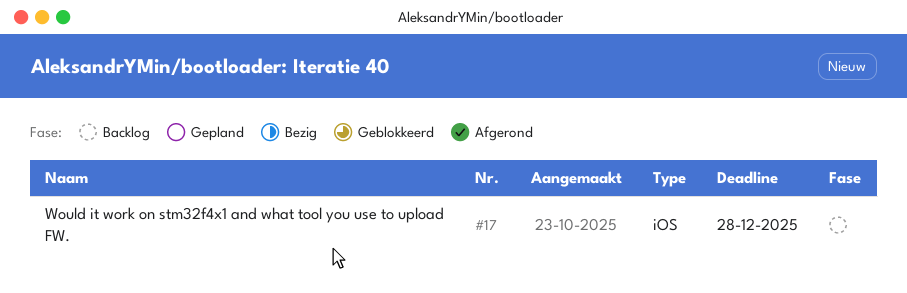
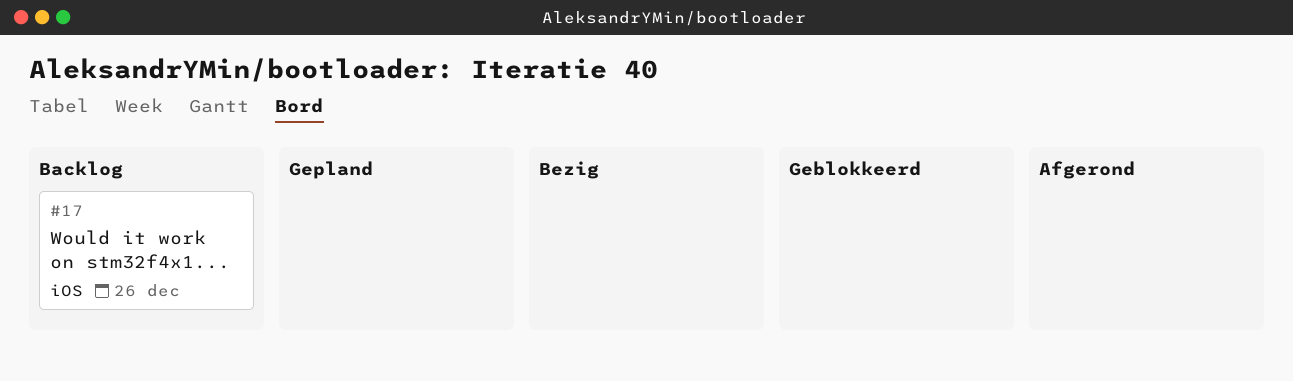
#17, due: Dec 28 -> Dec 26

